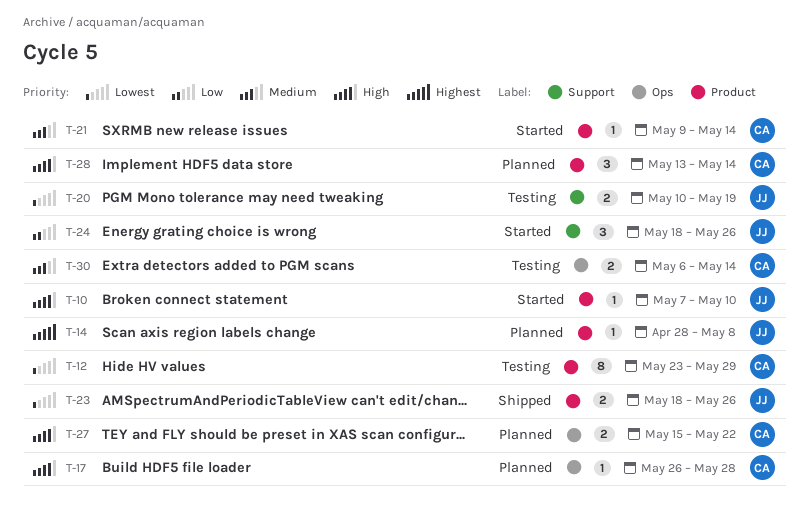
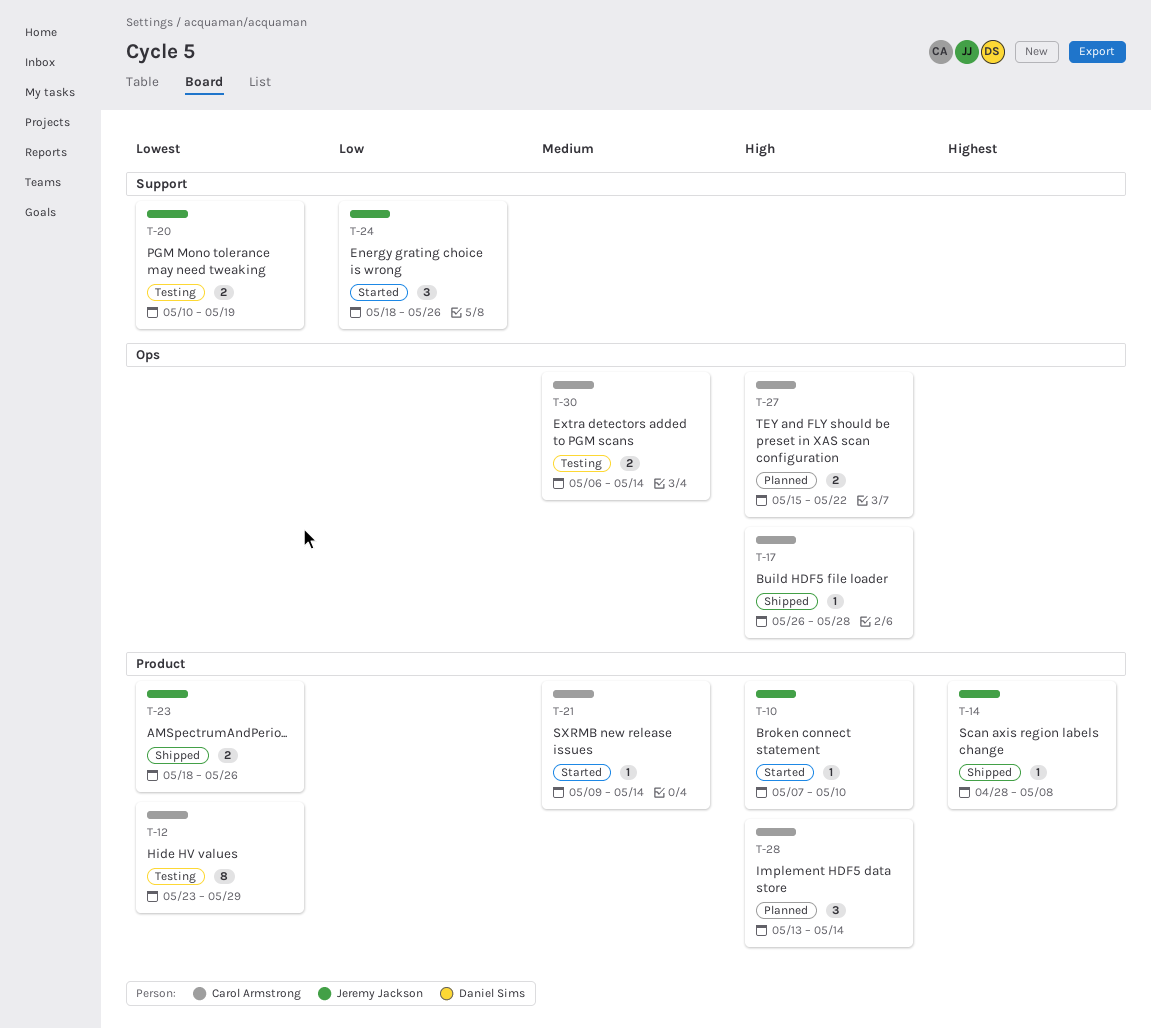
T-14, status: Planned -> Shipped
T-17, status: Planned -> Shipped

